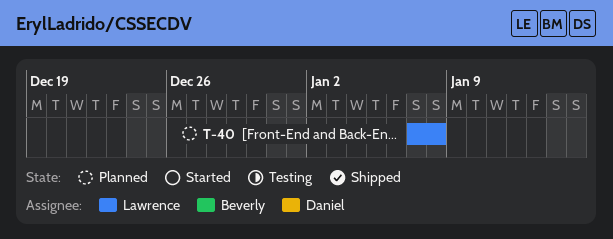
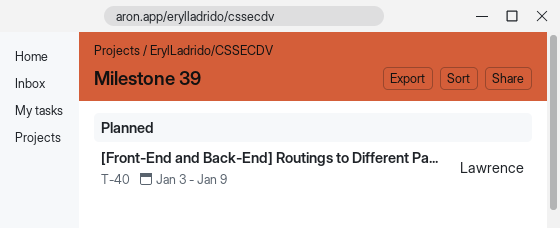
T-40, start: Jan 7 -> Jan 3
T-40, due: Jan 8 -> Jan 9

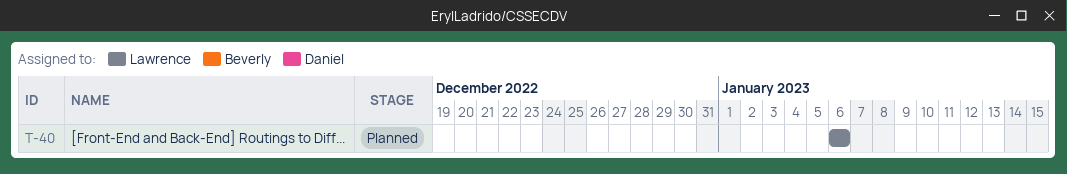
T-40, start: Jan 3 -> Jan 6
T-40, due: Jan 9 -> Jan 6

